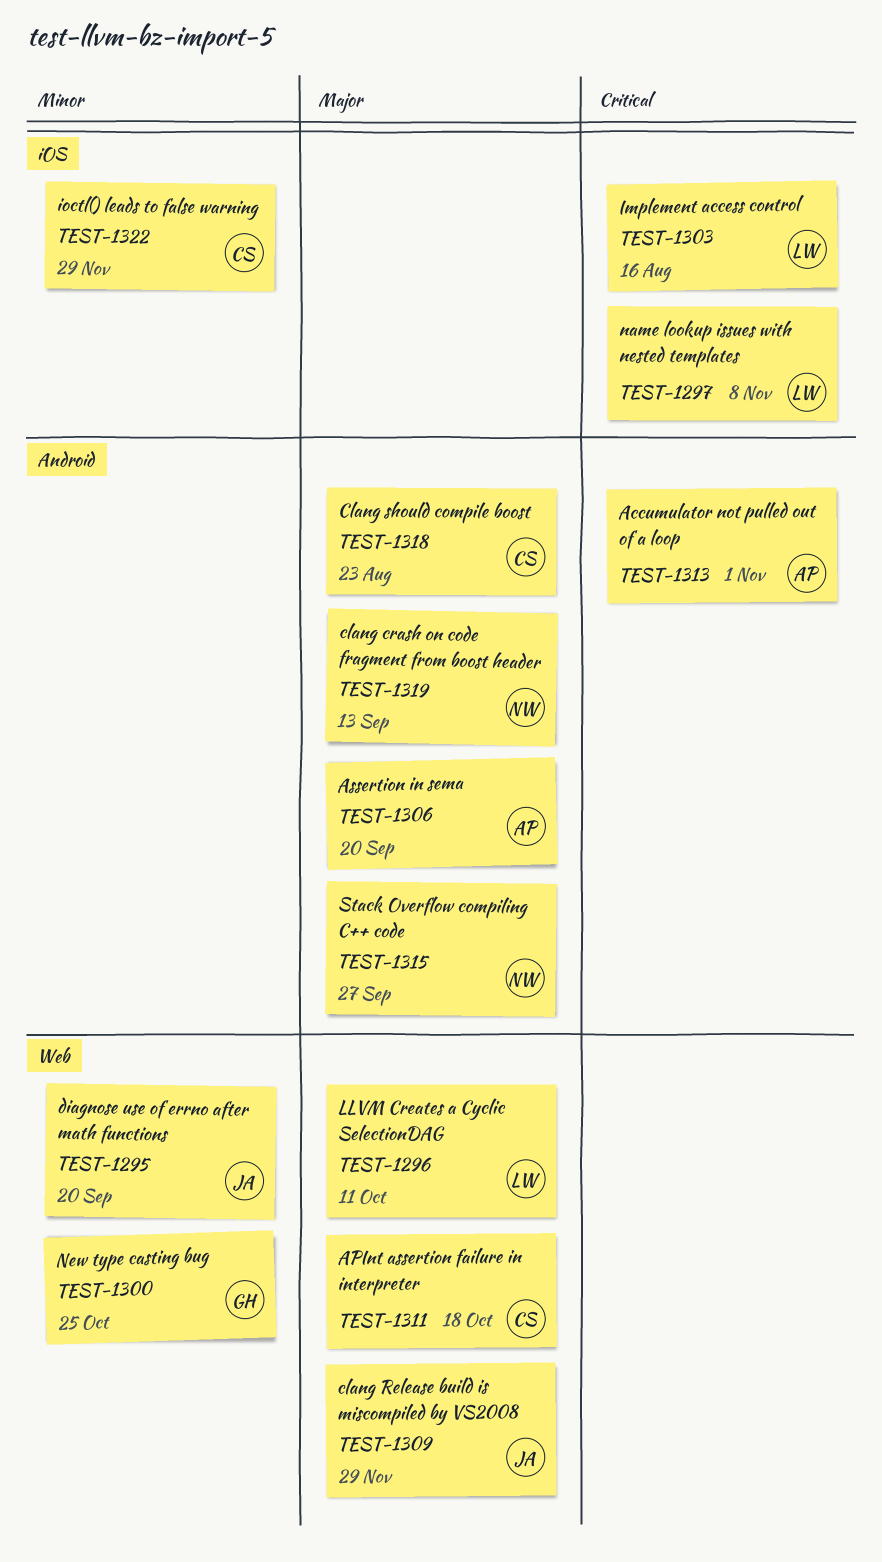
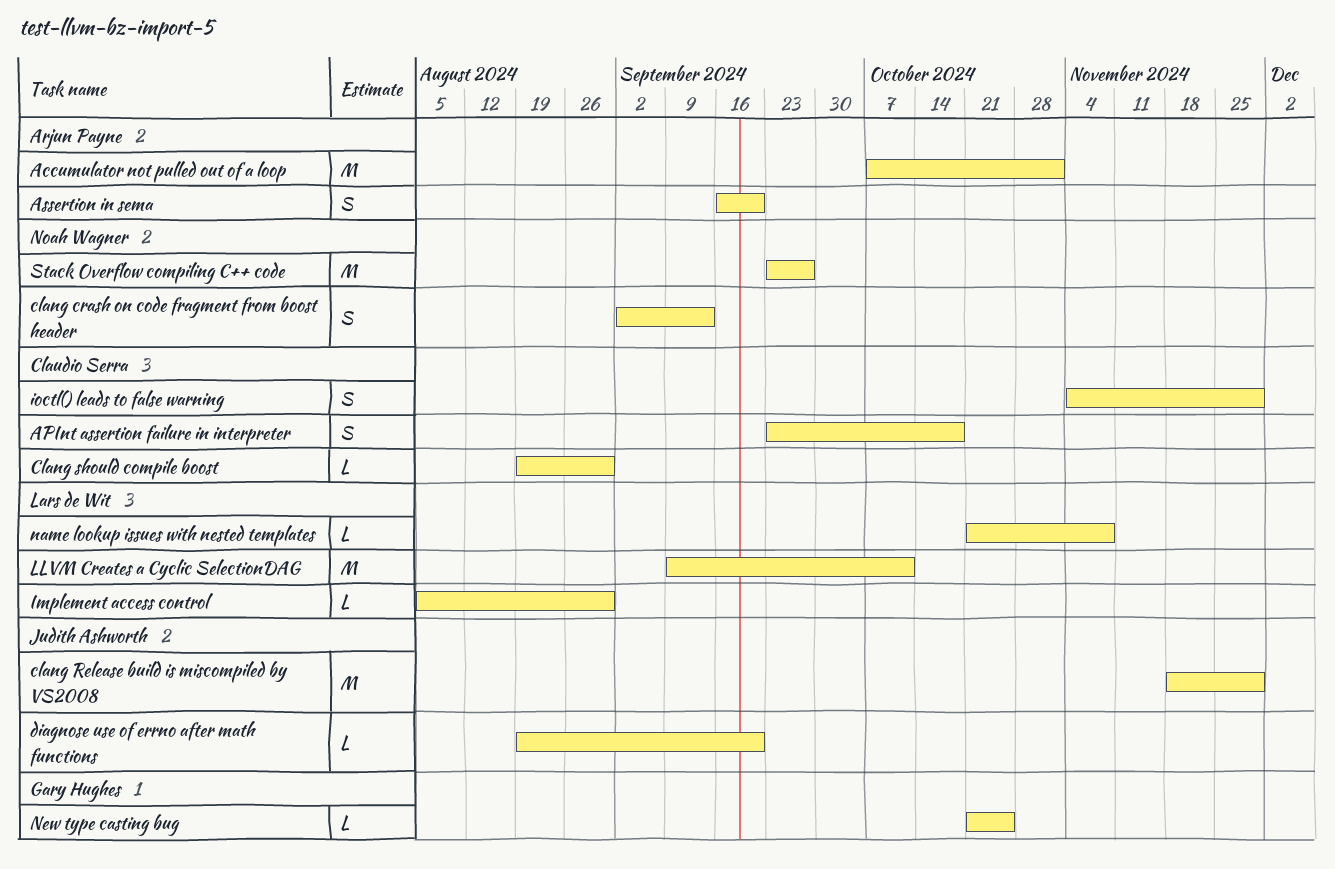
Clang should compile boost, due: Aug 23 -> Aug 30
Implement access control, due: Aug 16 -> Aug 30

